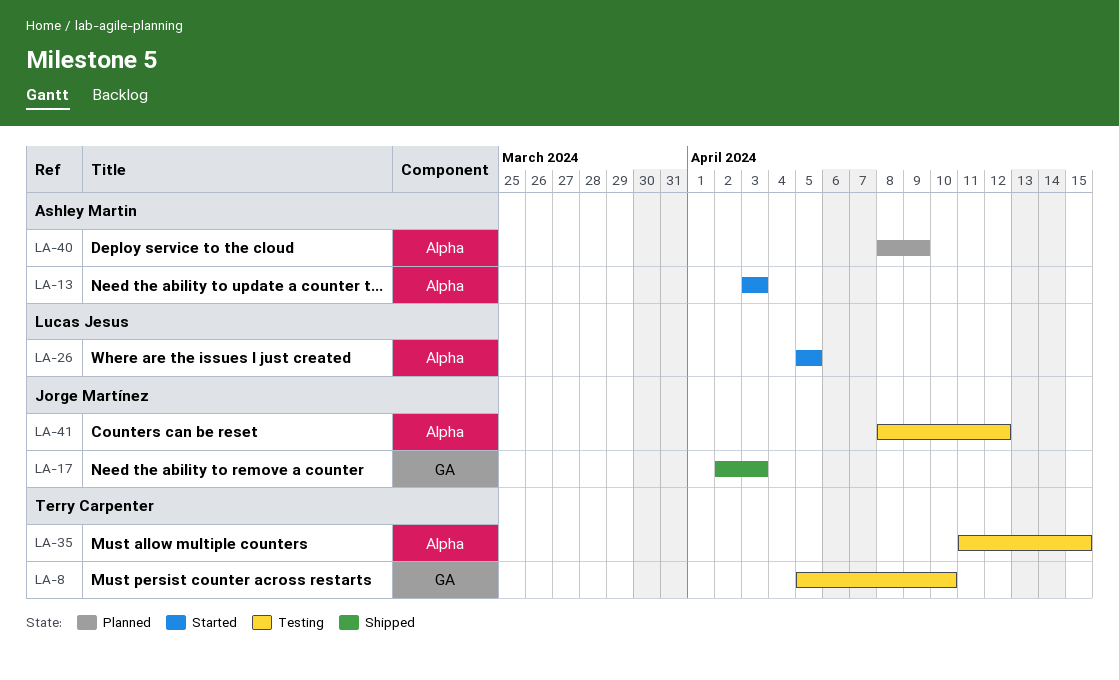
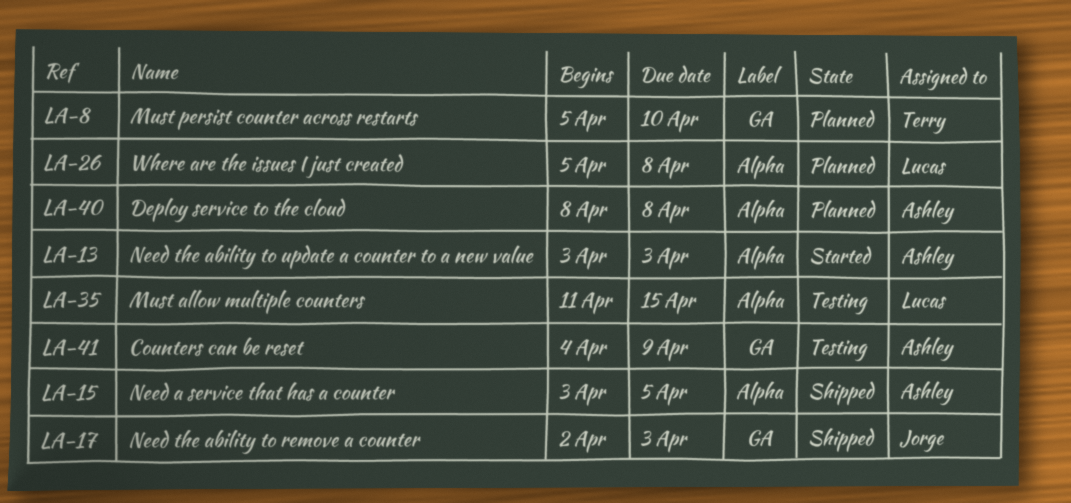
LA-8, status: Testing -> Planned
LA-15: none -> present
LA-26, status: Started -> Planned
LA-26, due: Apr 5 -> Apr 8
LA-35, owner: Terry Carpenter -> Lucas Jesus
LA-40, due: Apr 9 -> Apr 8
LA-41, owner: Jorge Martínez -> Ashley Martin
LA-41, label: Alpha -> GA
LA-41, start: Apr 8 -> Apr 4
LA-41, due: Apr 12 -> Apr 9

